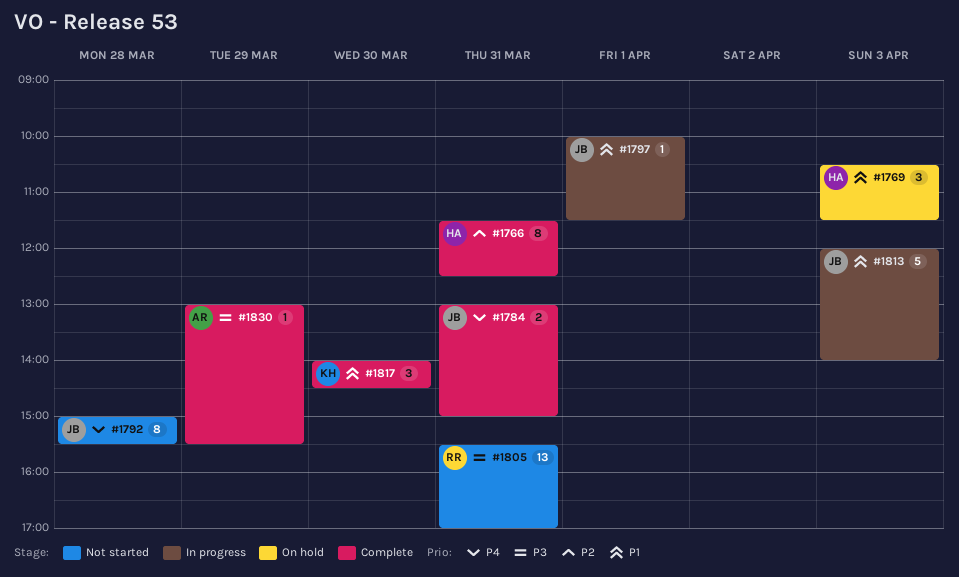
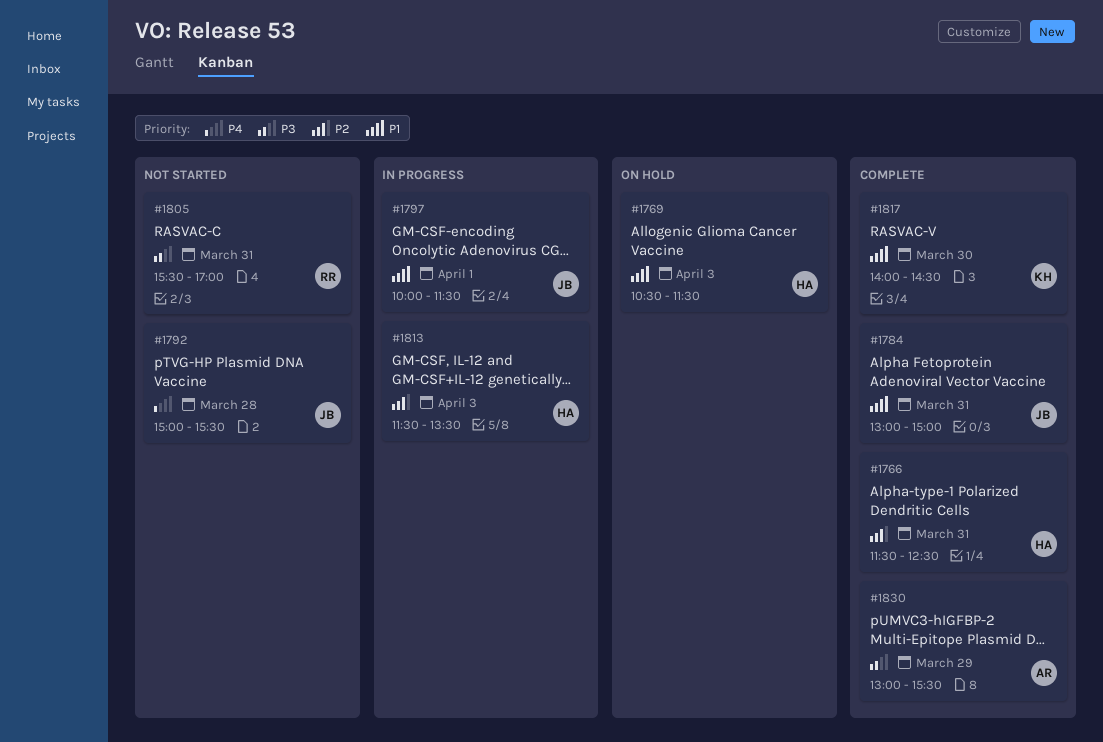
#1784, priority: P4 -> P1
#1813, owner: JB -> HA
#1813, priority: P1 -> P2
#1813, begins: 12:00 -> 11:30
#1813, ends: 14:00 -> 13:30

